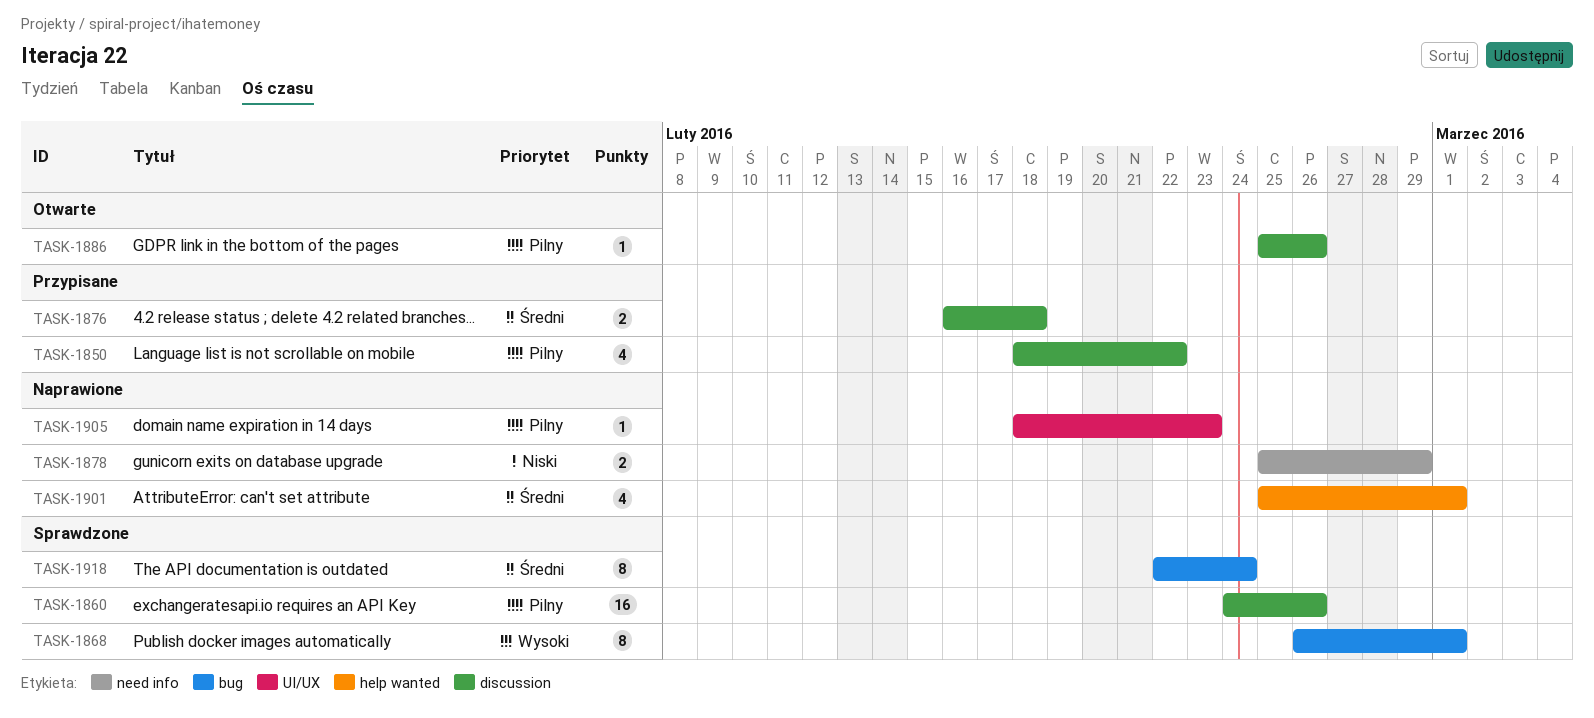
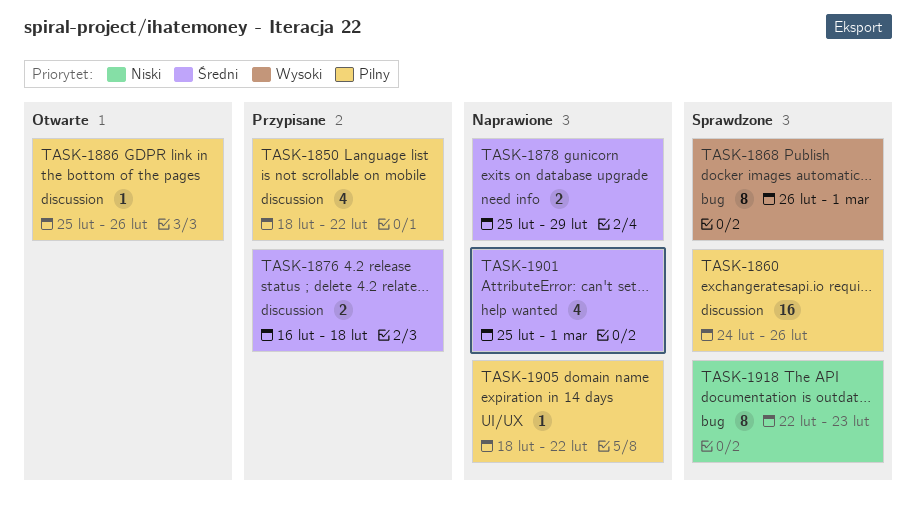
TASK-1878, priority: Niski -> Średni
TASK-1905, due: Feb 23 -> Feb 22
TASK-1918, priority: Średni -> Niski
TASK-1918, due: Feb 24 -> Feb 23

